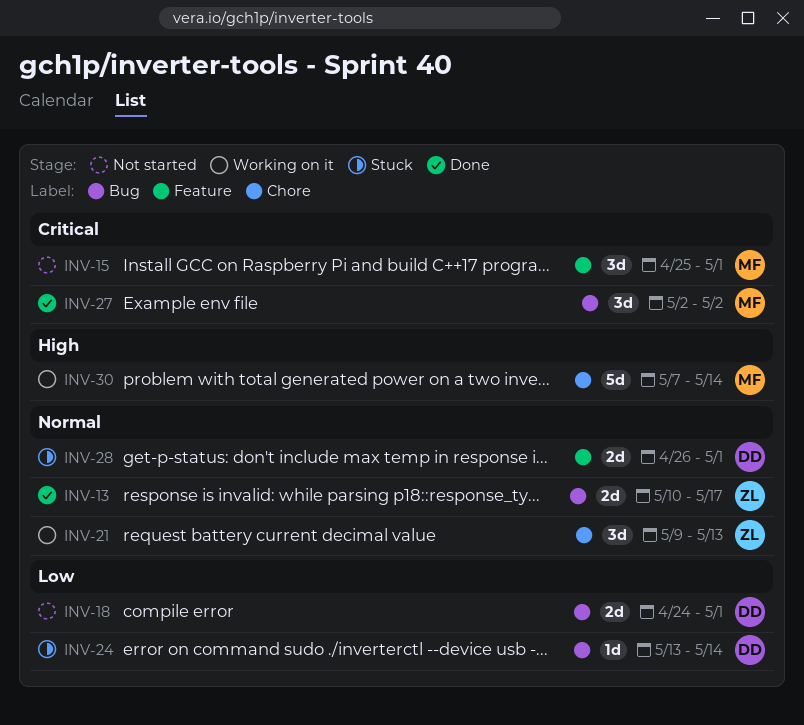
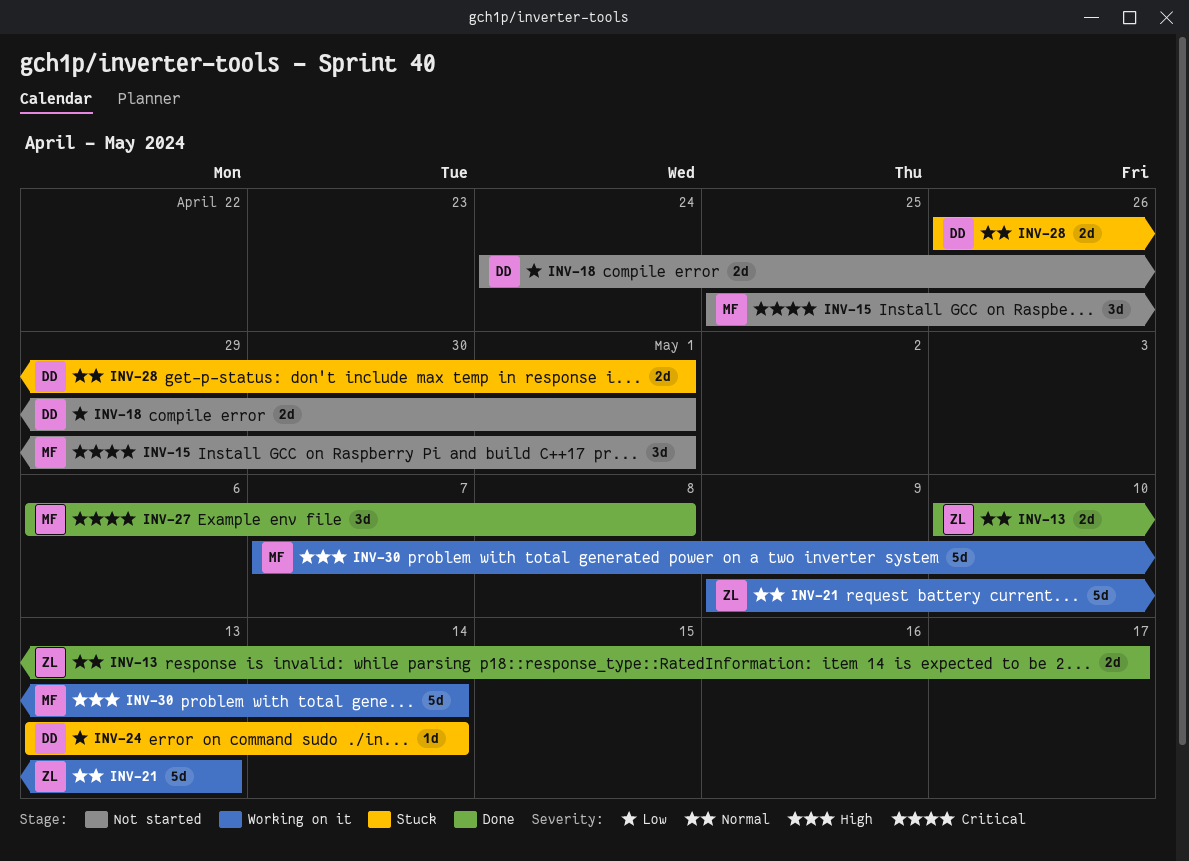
INV-21, estimate: 3d -> 5d
INV-27, start: May 2 -> May 6
INV-27, due: May 2 -> May 8

